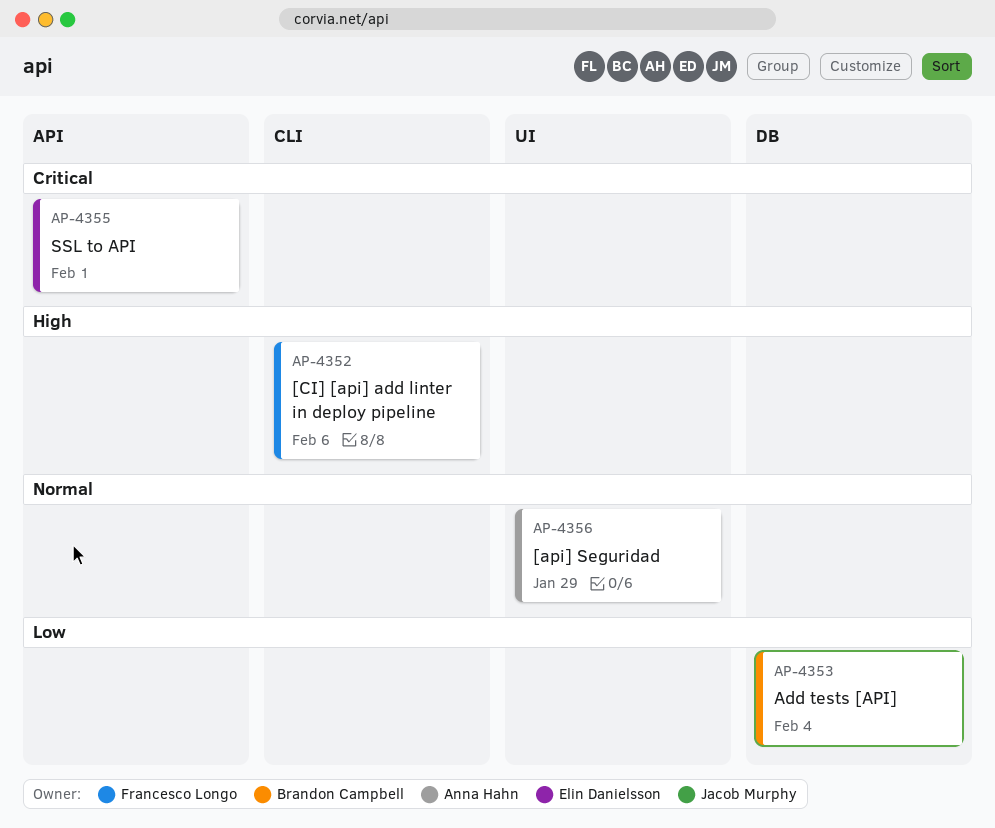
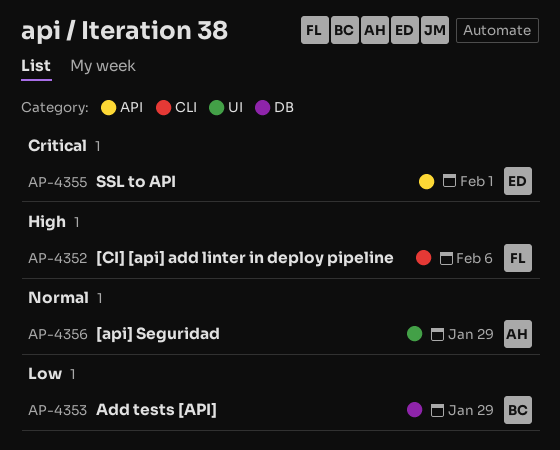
AP-4353, due: Feb 4 -> Jan 29

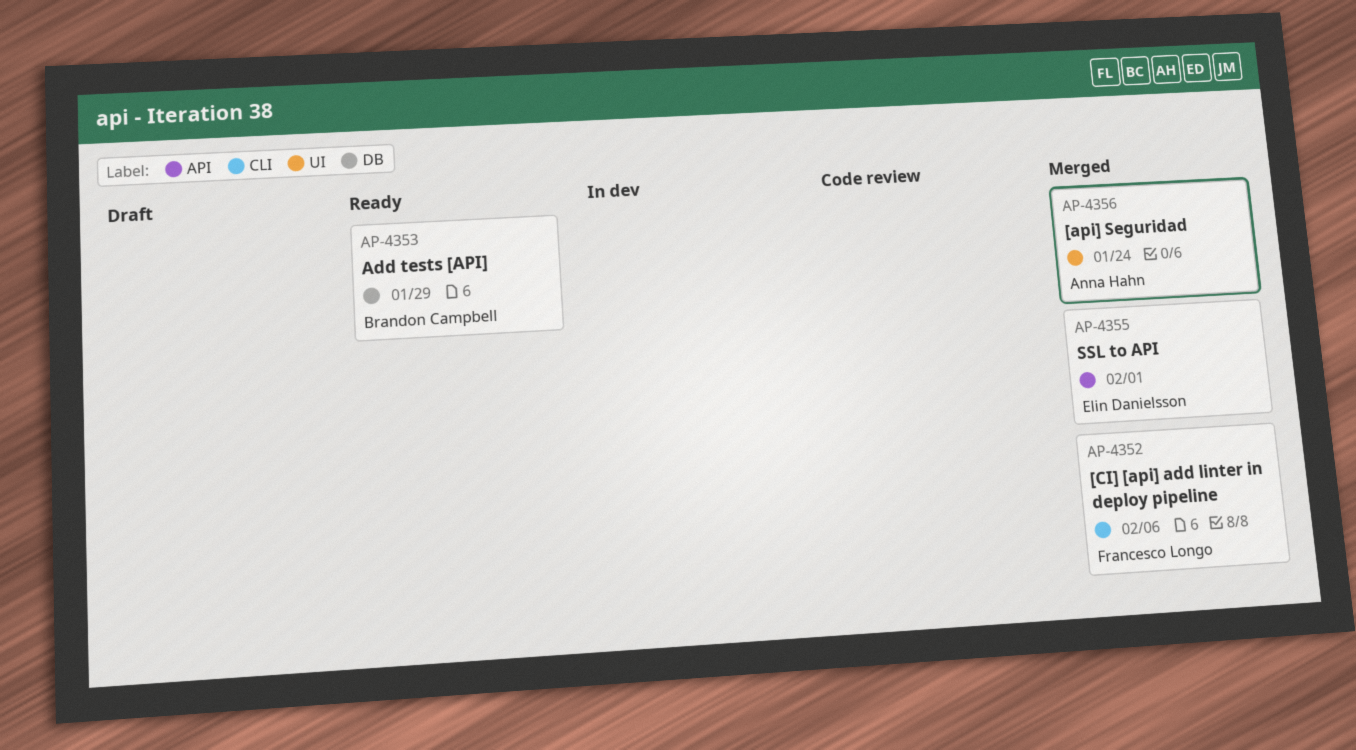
AP-4356, due: Jan 29 -> Jan 24

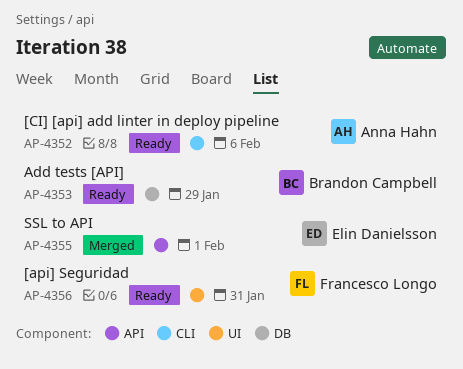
AP-4352, status: Merged -> Ready
AP-4352, owner: Francesco Longo -> Anna Hahn
AP-4356, status: Merged -> Ready
AP-4356, owner: Anna Hahn -> Francesco Longo
AP-4356, due: Jan 24 -> Jan 31

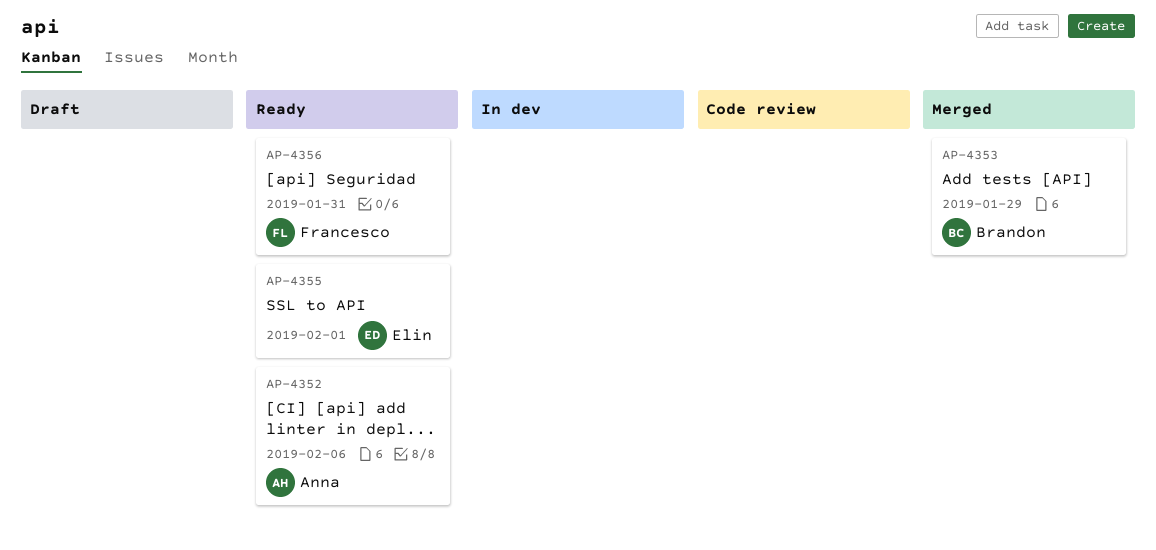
AP-4353, status: Ready -> Merged
AP-4355, status: Merged -> Ready

